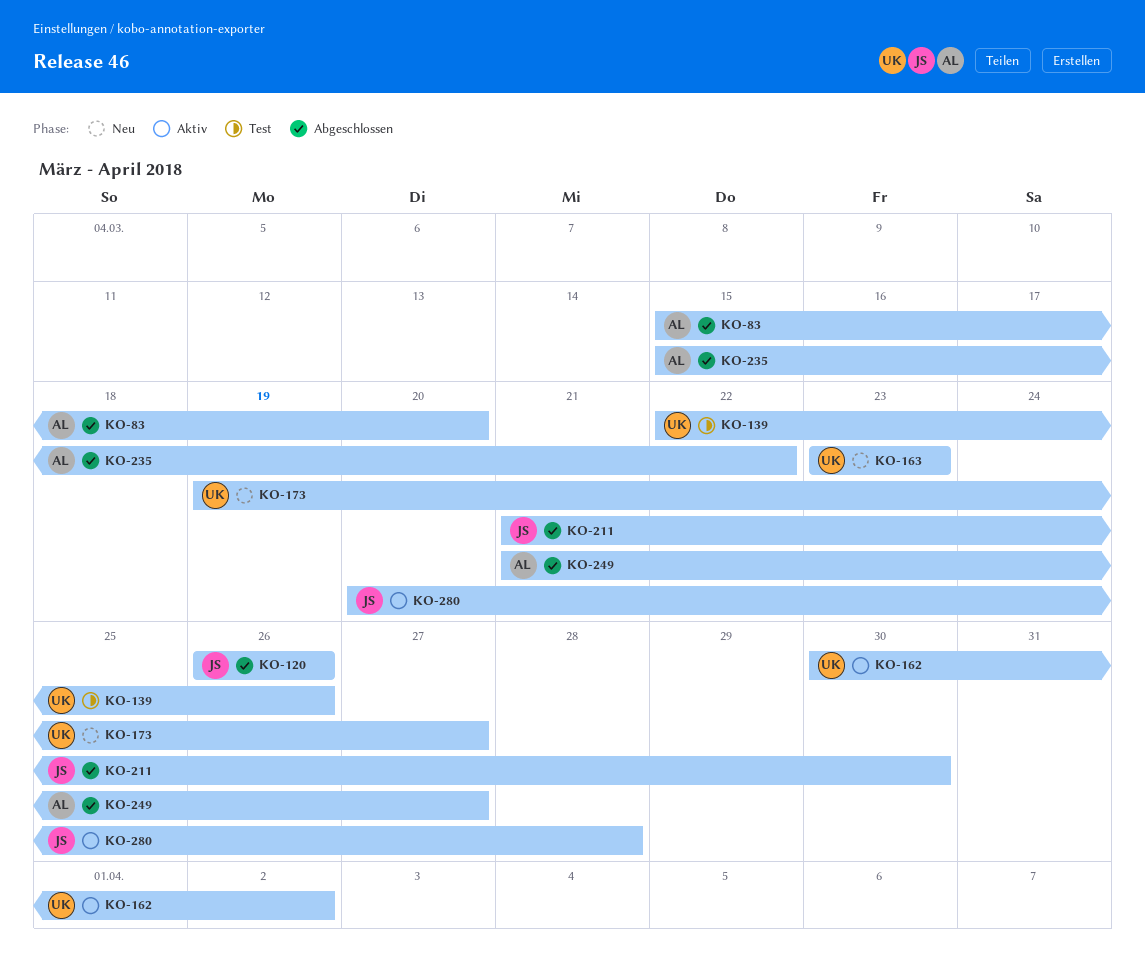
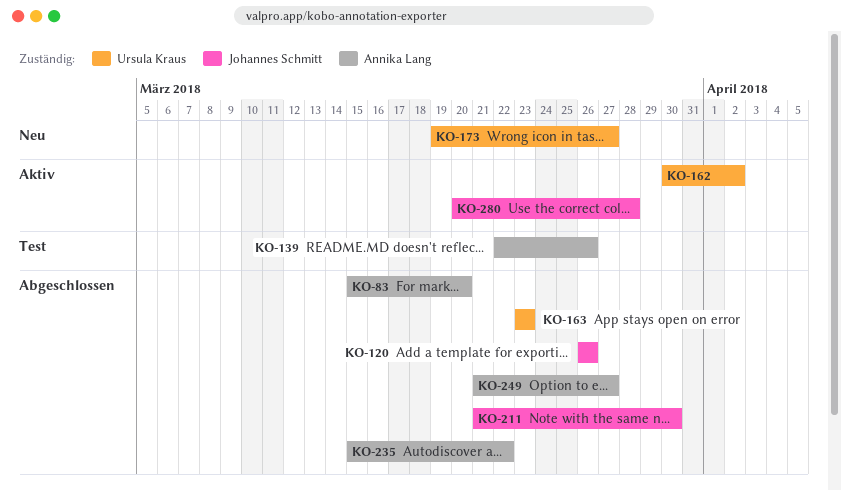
KO-139, owner: Ursula Kraus -> Annika Lang
KO-163, status: Neu -> Abgeschlossen

